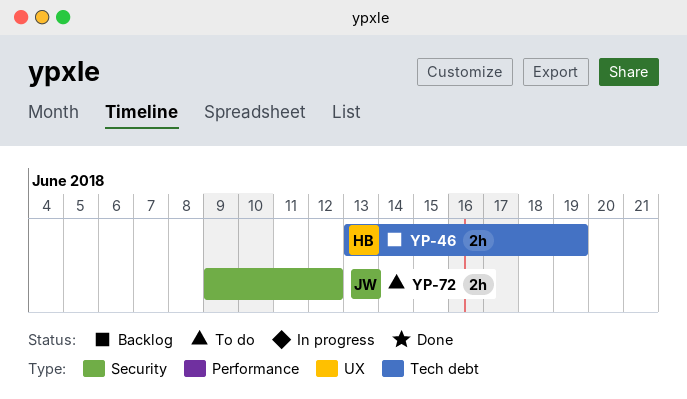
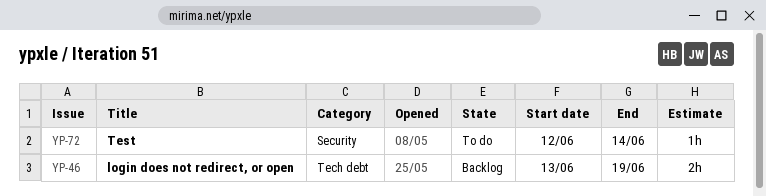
YP-72, estimate: 2h -> 1h
YP-72, start: Jun 9 -> Jun 12
YP-72, due: Jun 12 -> Jun 14

